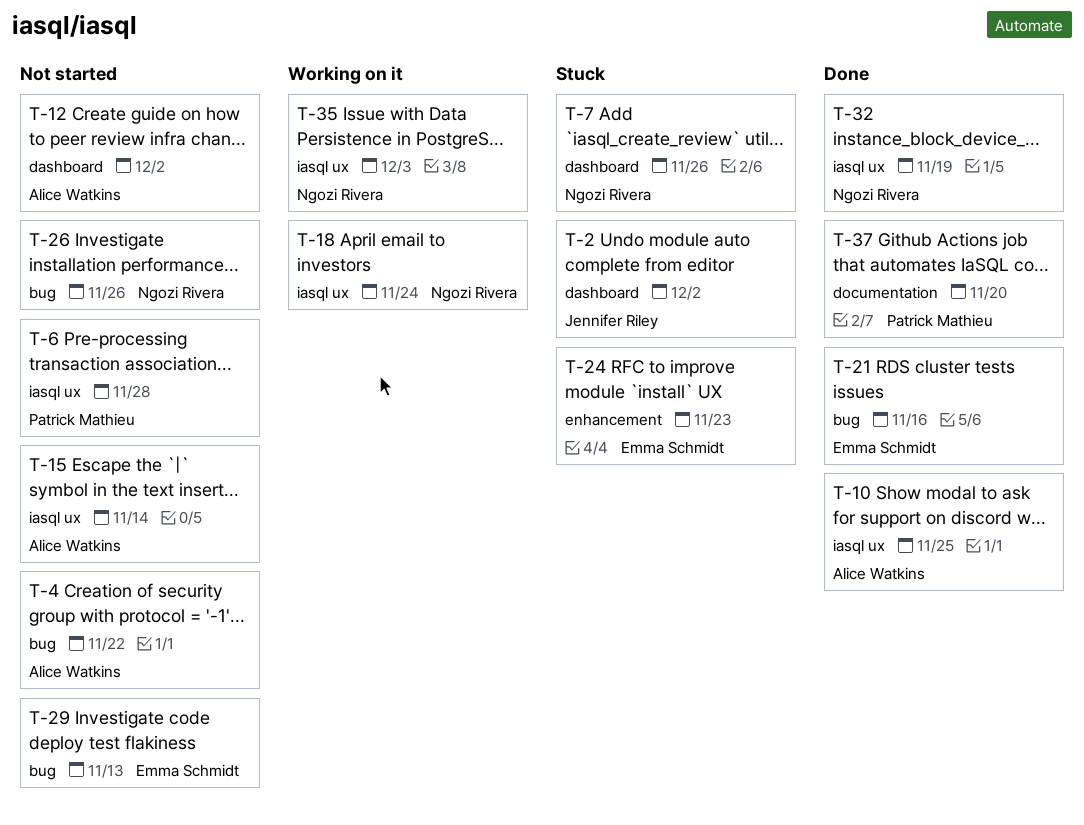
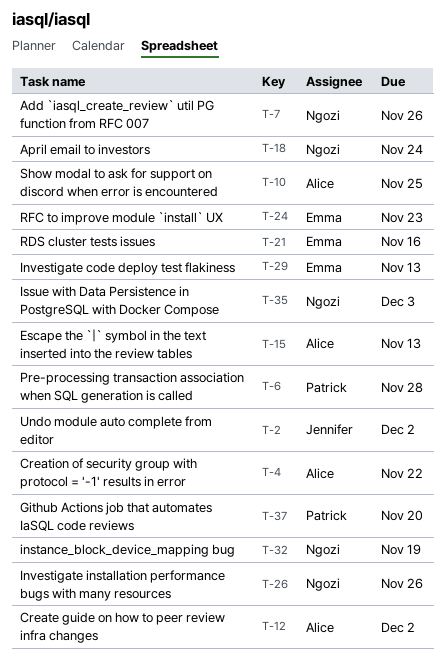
T-15, due: Nov 14 -> Nov 13

